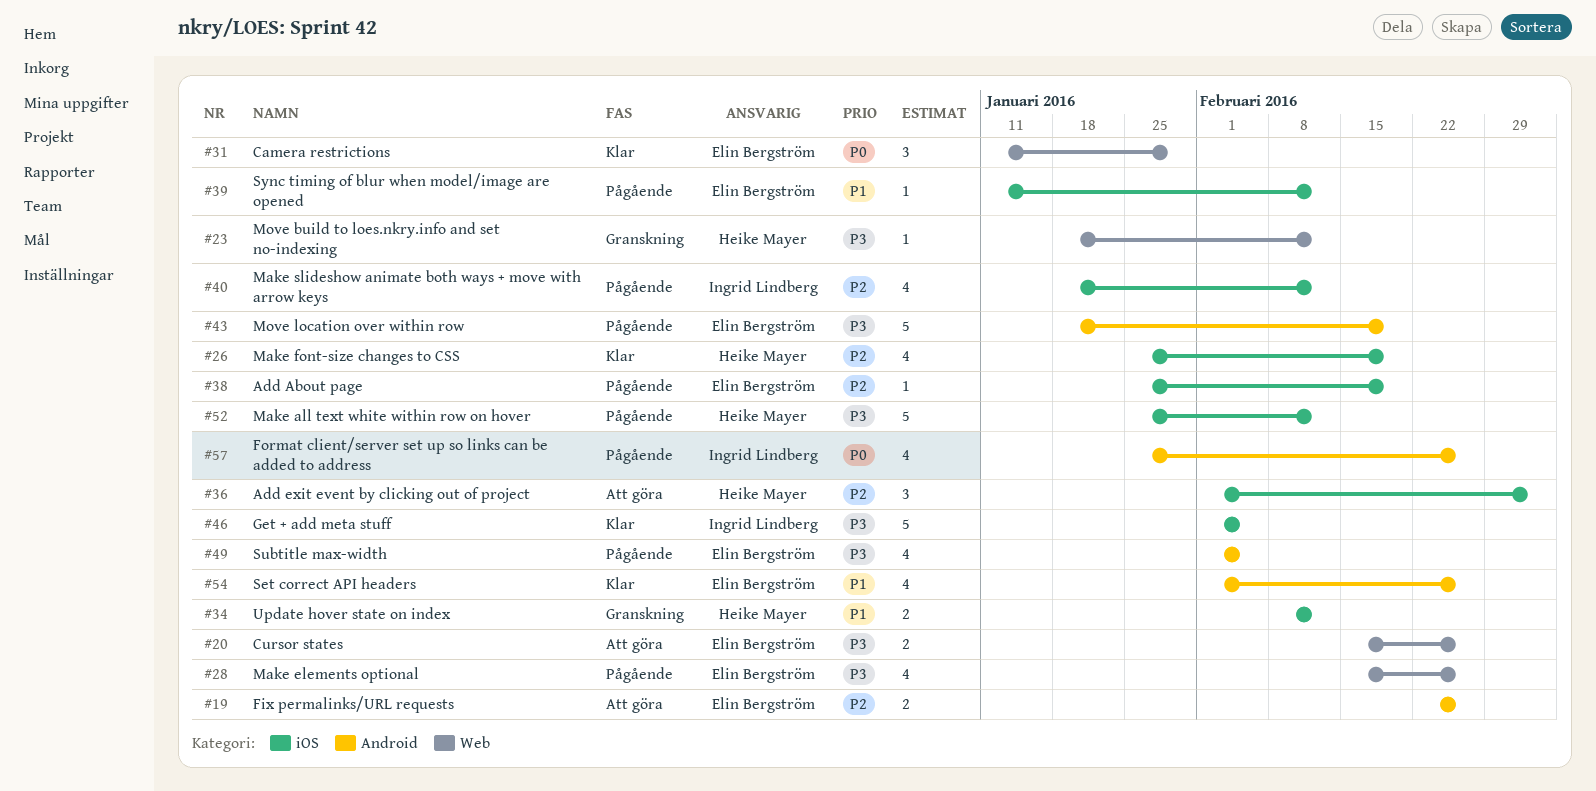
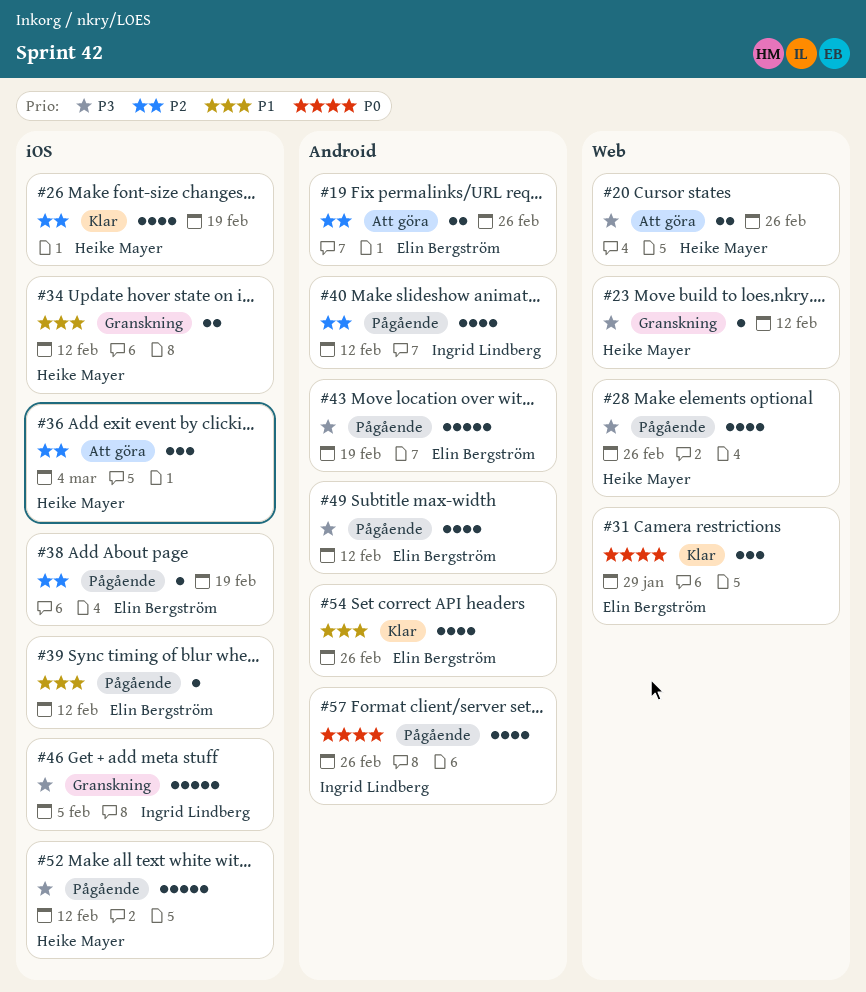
#20, owner: Elin Bergström -> Heike Mayer
#28, owner: Elin Bergström -> Heike Mayer
#40, label: iOS -> Android
#46, status: Klar -> Granskning
#49, due: Feb 5 -> Feb 12

